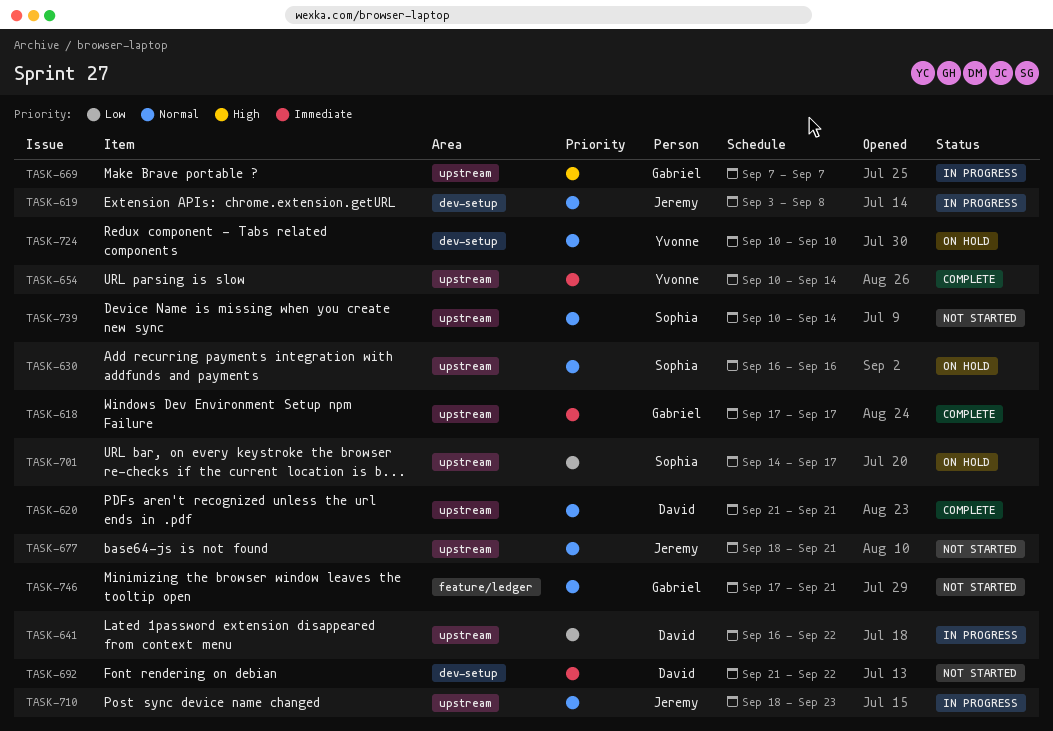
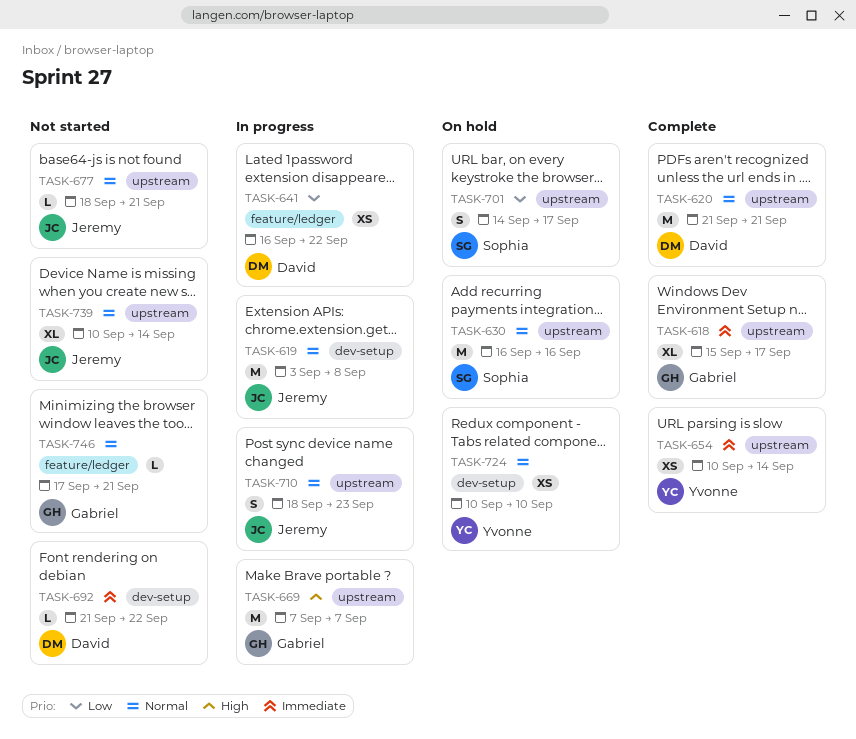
TASK-618, start: Sep 17 -> Sep 15
TASK-641, label: upstream -> feature/ledger
TASK-739, owner: Sophia -> Jeremy

